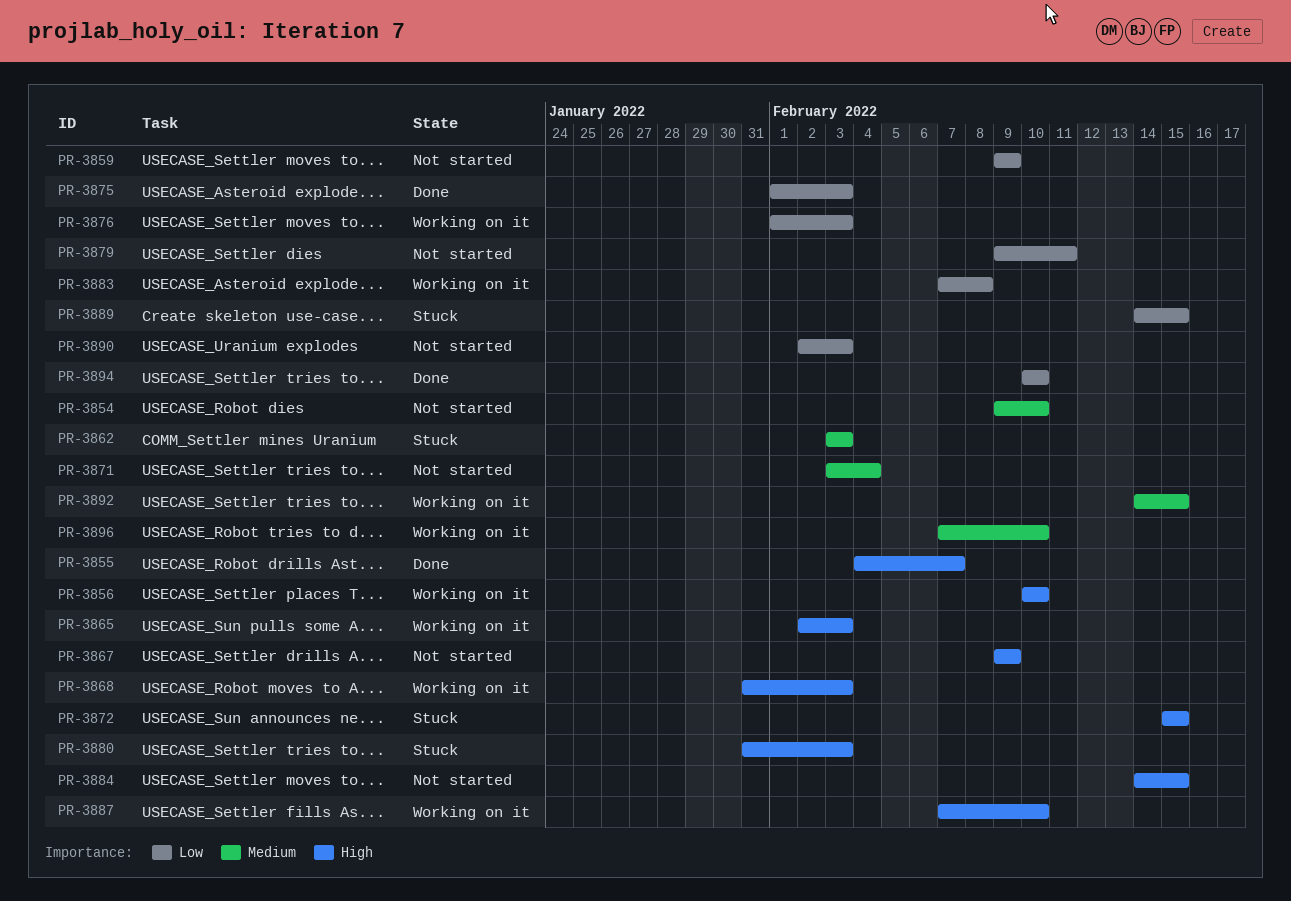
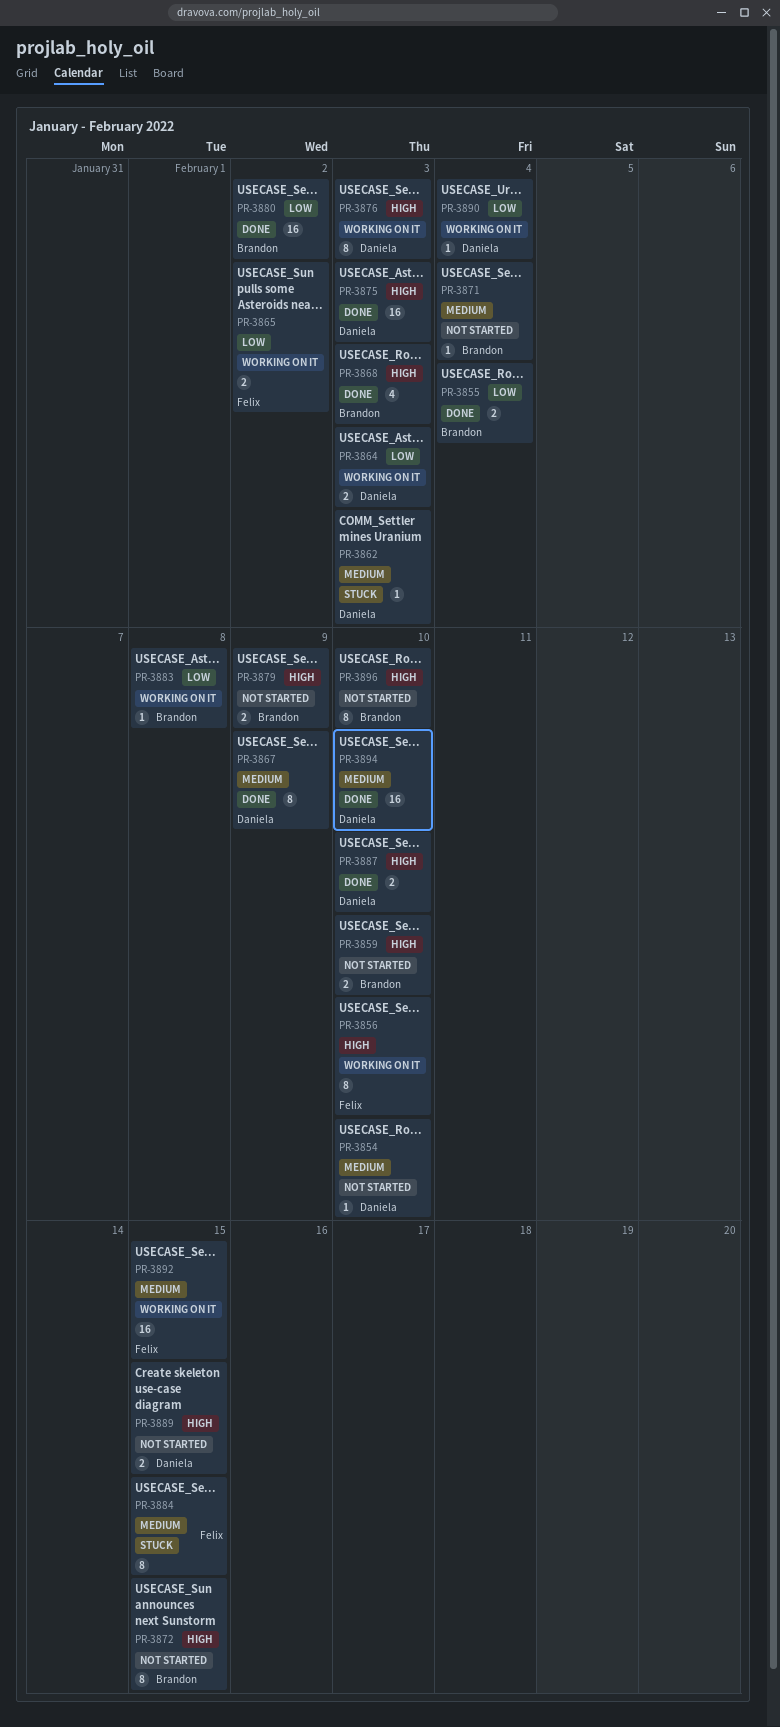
PR-3855, priority: High -> Low
PR-3855, due: Feb 7 -> Feb 4
PR-3859, priority: Low -> High
PR-3859, due: Feb 9 -> Feb 10
PR-3864: none -> present
PR-3865, priority: High -> Low
PR-3865, due: Feb 3 -> Feb 2
PR-3867, status: Not started -> Done
PR-3867, priority: High -> Medium
PR-3868, status: Working on it -> Done
PR-3872, status: Stuck -> Not started
PR-3875, priority: Low -> High
PR-3876, priority: Low -> High
PR-3879, priority: Low -> High
PR-3879, due: Feb 11 -> Feb 9
PR-3880, status: Stuck -> Done
PR-3880, priority: High -> Low
PR-3880, due: Feb 3 -> Feb 2
PR-3884, status: Not started -> Stuck
PR-3884, priority: High -> Medium
PR-3887, status: Working on it -> Done
PR-3889, status: Stuck -> Not started
PR-3889, priority: Low -> High
PR-3890, status: Not started -> Working on it
PR-3890, due: Feb 3 -> Feb 4
PR-3894, priority: Low -> Medium
PR-3896, status: Working on it -> Not started
PR-3896, priority: Medium -> High

